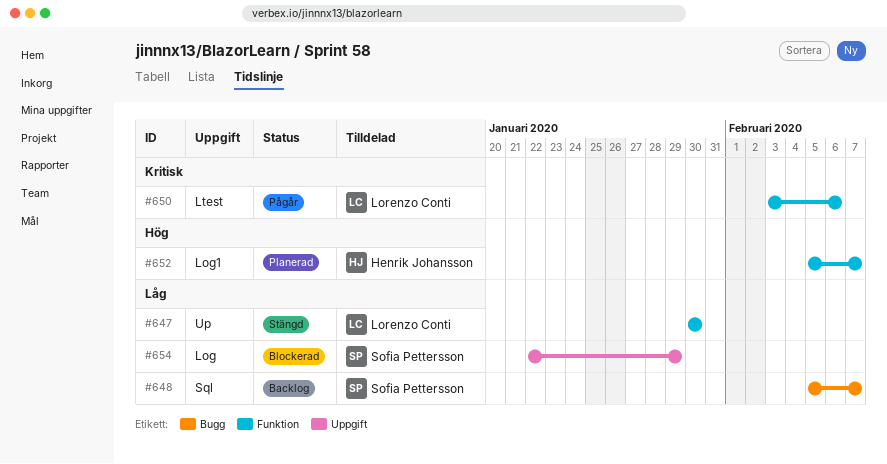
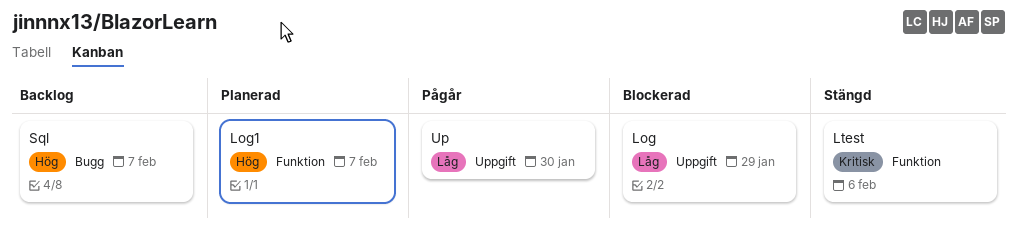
Ltest, status: Pågår -> Stängd
Sql, priority: Låg -> Hög
Up, status: Stängd -> Pågår
Up, label: Funktion -> Uppgift

